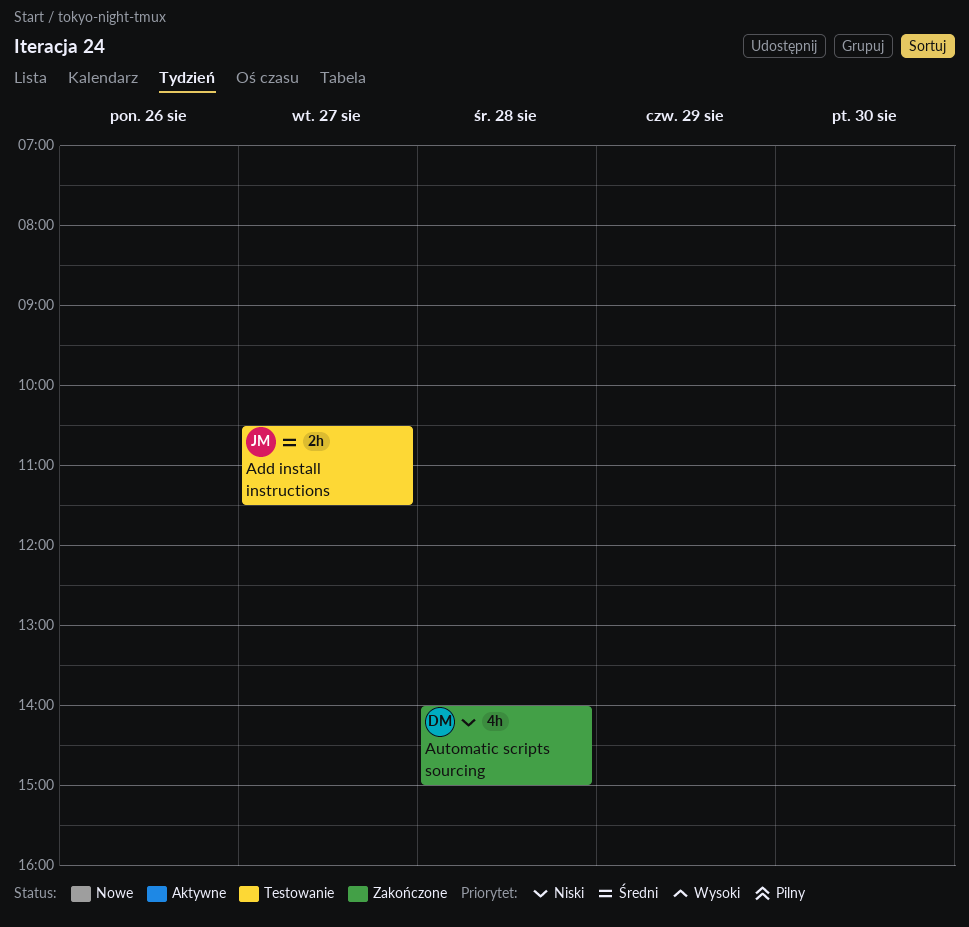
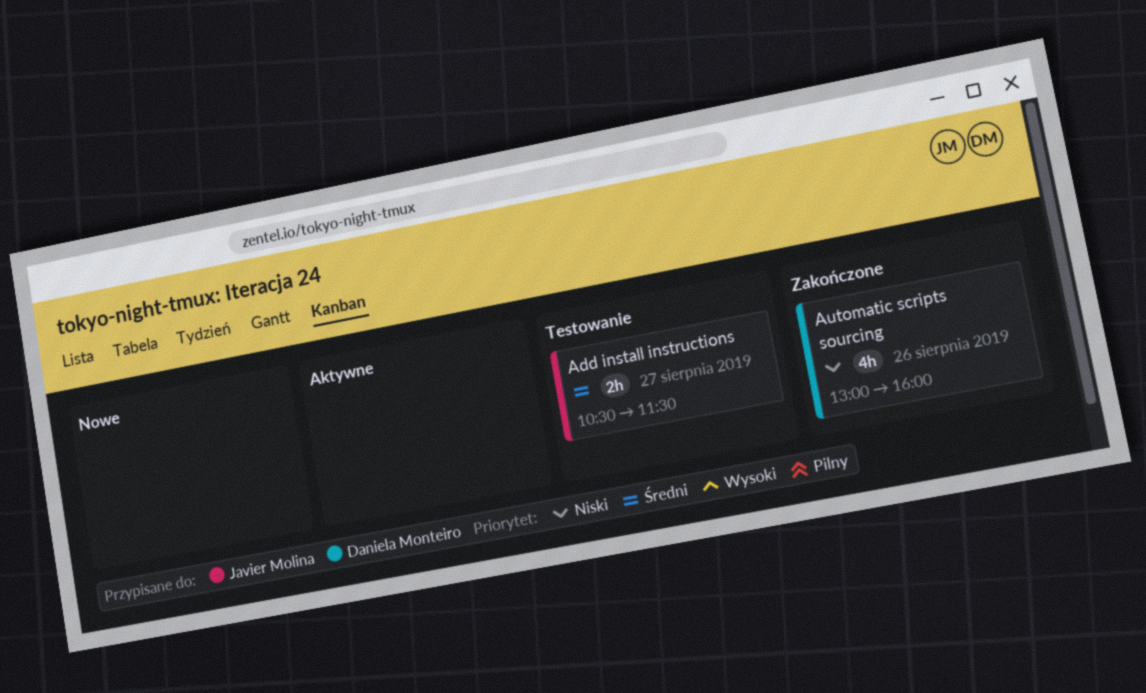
Automatic scripts sourcing, day: Aug 28 -> Aug 26
Automatic scripts sourcing, begins: 14:00 -> 13:00
Automatic scripts sourcing, ends: 15:00 -> 16:00

